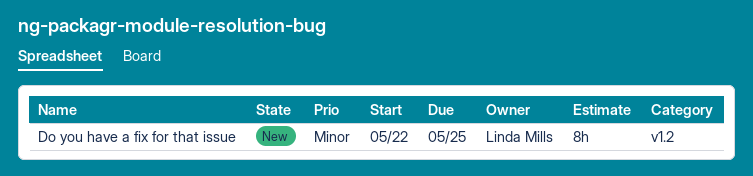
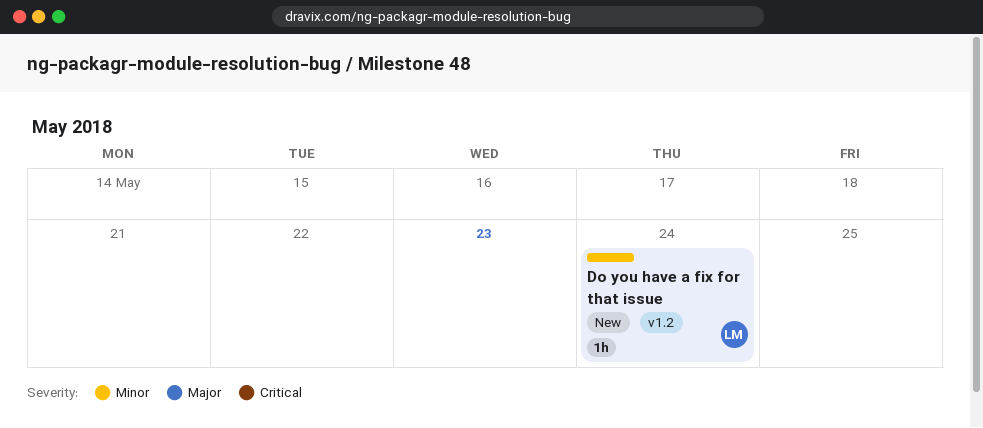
Do you have a fix for that issue, estimate: 8h -> 1h
Do you have a fix for that issue, due: May 25 -> May 24

